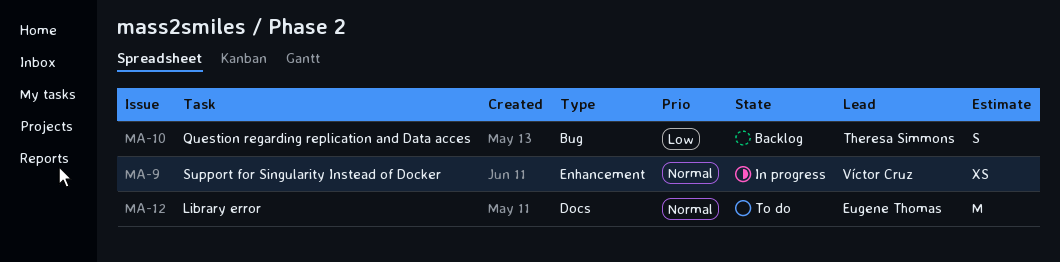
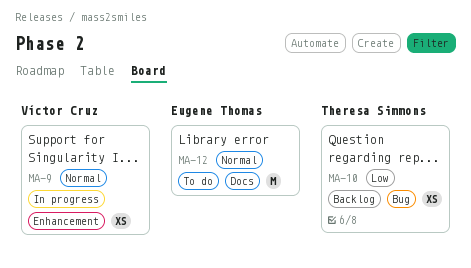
MA-10, estimate: S -> XS

